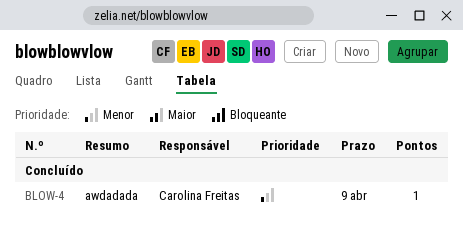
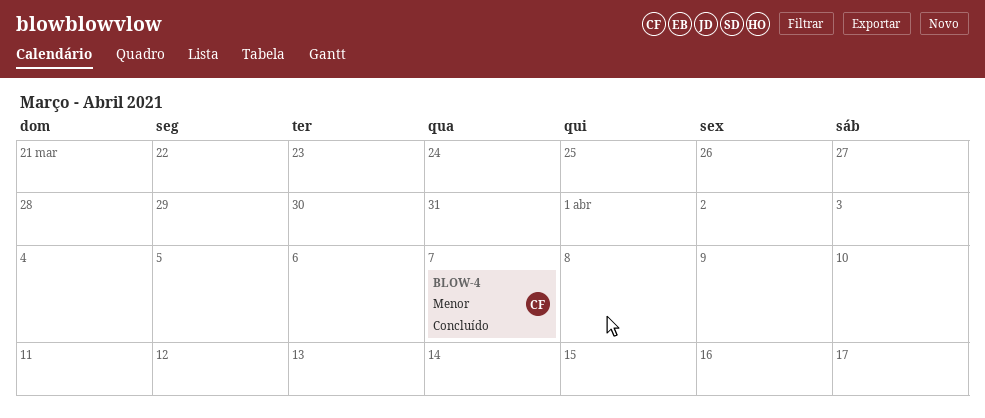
BLOW-4, due: Apr 9 -> Apr 7

